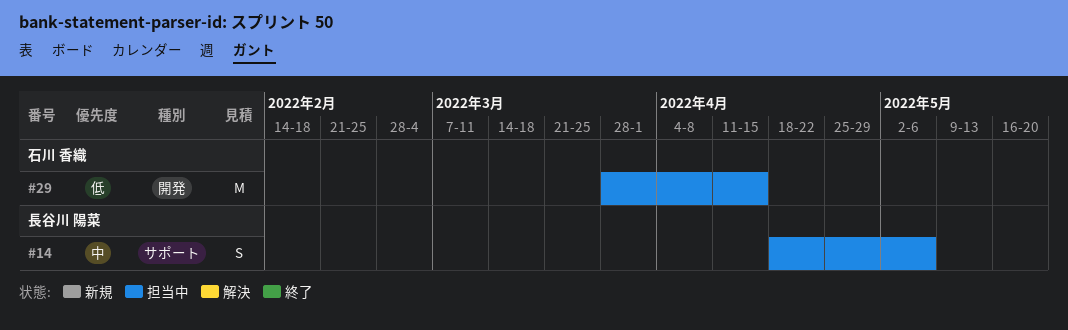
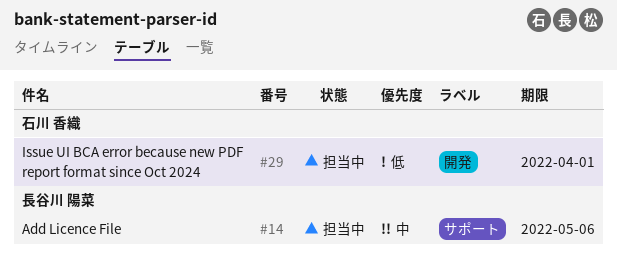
#29, due: Apr 15 -> Apr 1

